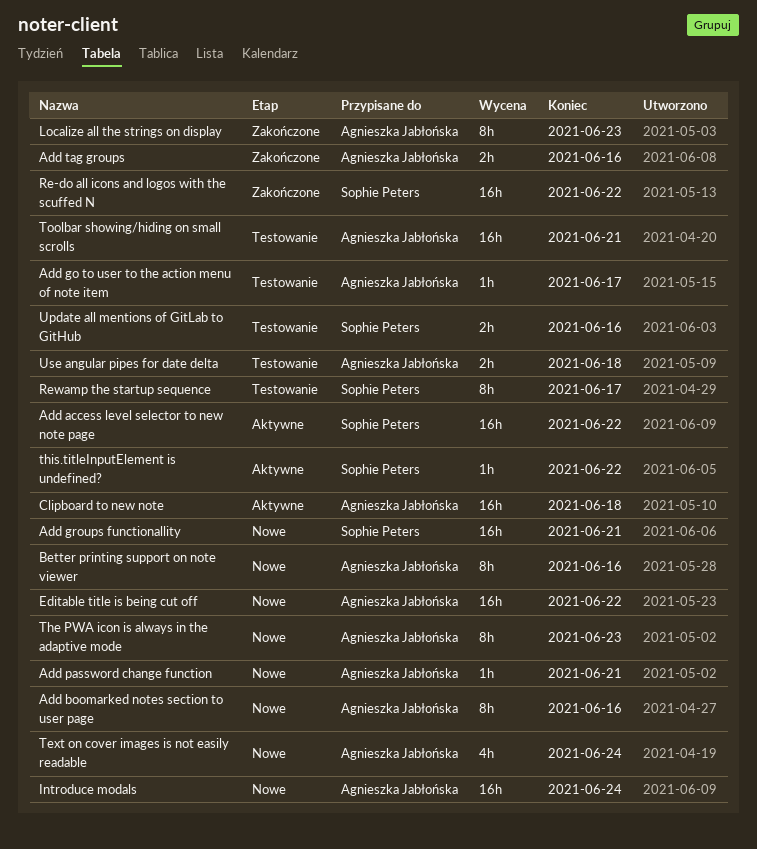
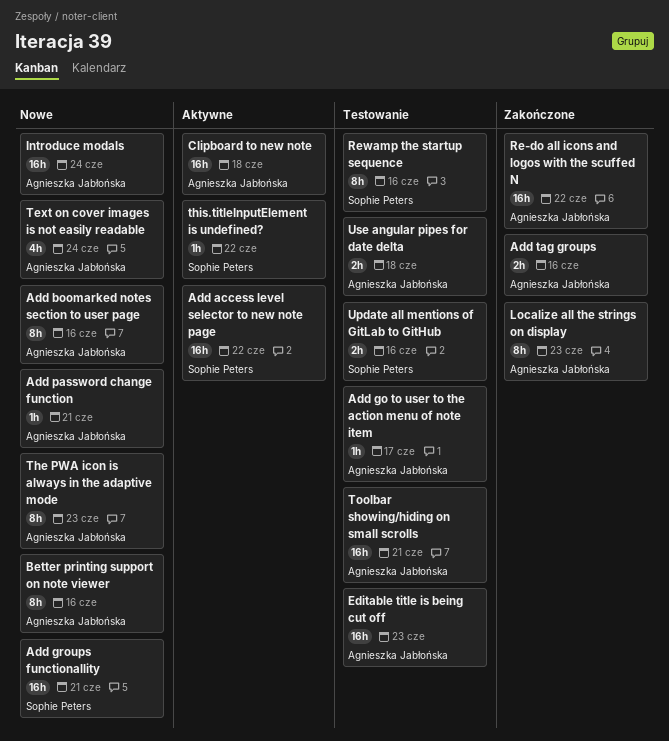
Editable title is being cut off, status: Nowe -> Testowanie
Editable title is being cut off, due: Jun 22 -> Jun 23
Re-do all icons and logos with the scuffed N, owner: Sophie Peters -> Agnieszka Jabłońska
Rewamp the startup sequence, due: Jun 17 -> Jun 16

